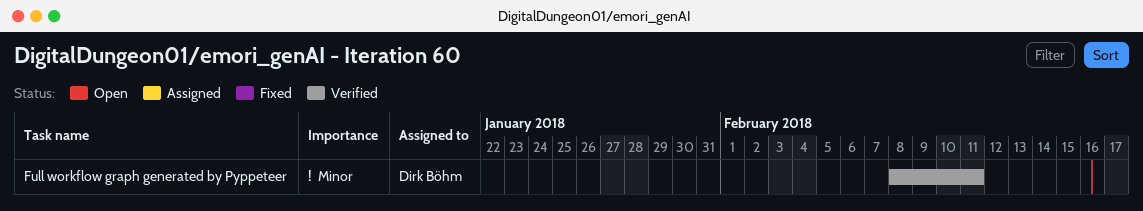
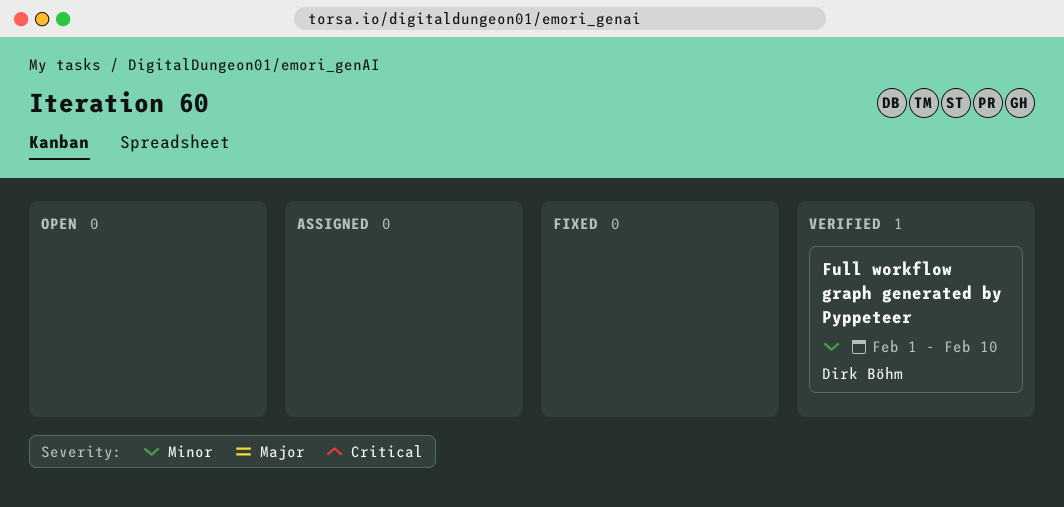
Full workflow graph generated by Pyppeteer, start: Feb 8 -> Feb 1
Full workflow graph generated by Pyppeteer, due: Feb 11 -> Feb 10

